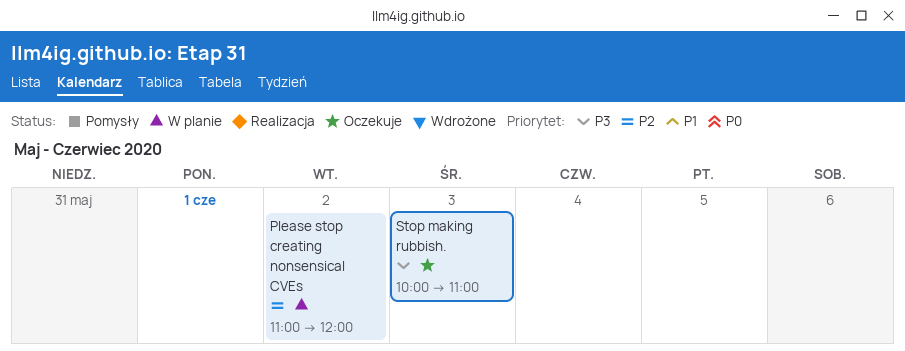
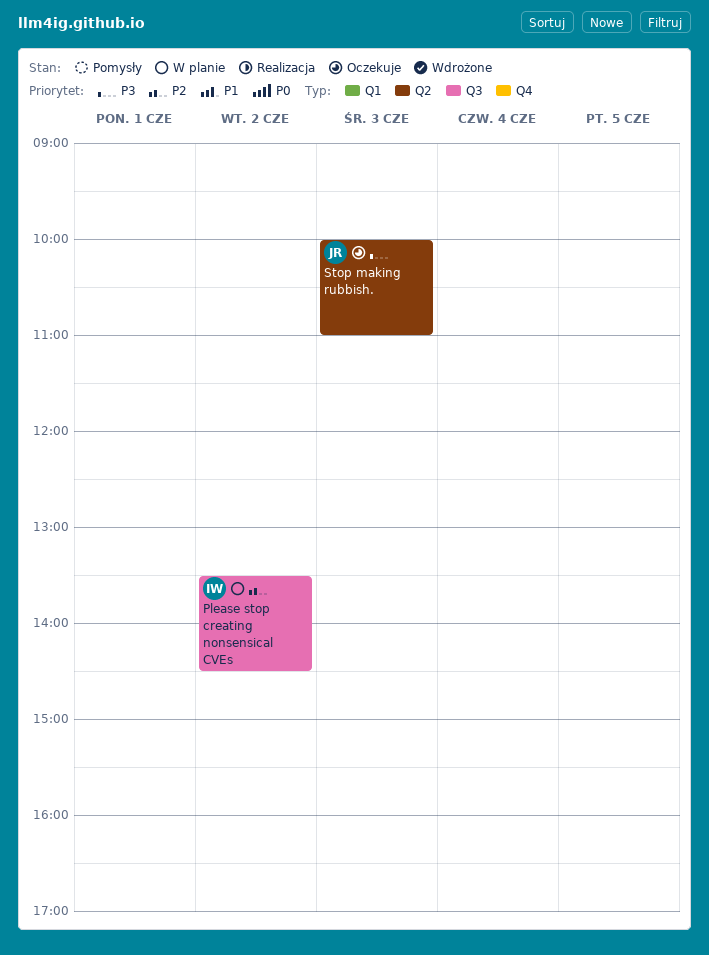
Please stop creating nonsensical CVEs, begins: 11:00 -> 13:30
Please stop creating nonsensical CVEs, ends: 12:00 -> 14:30

